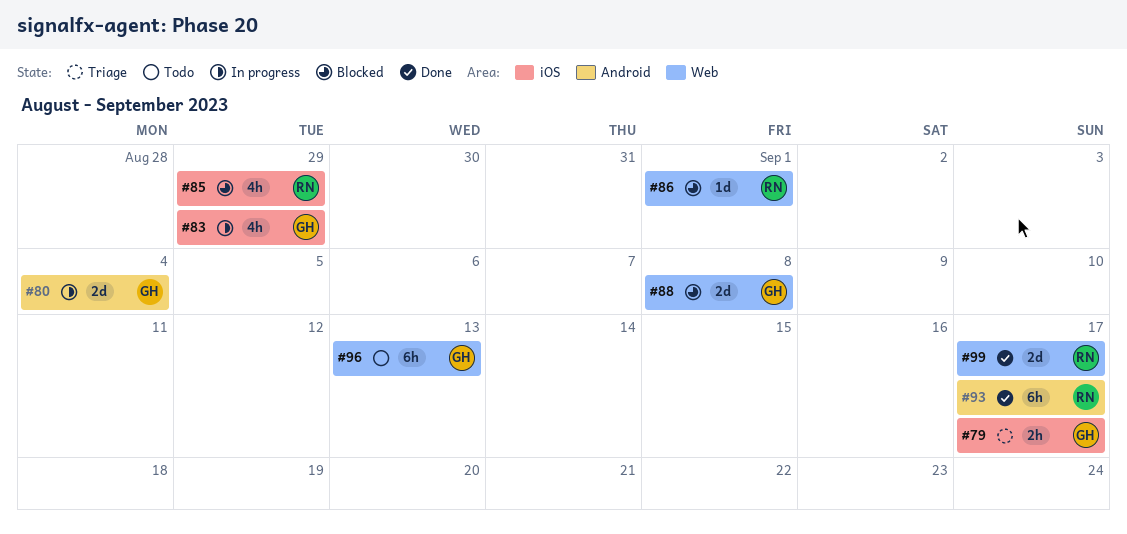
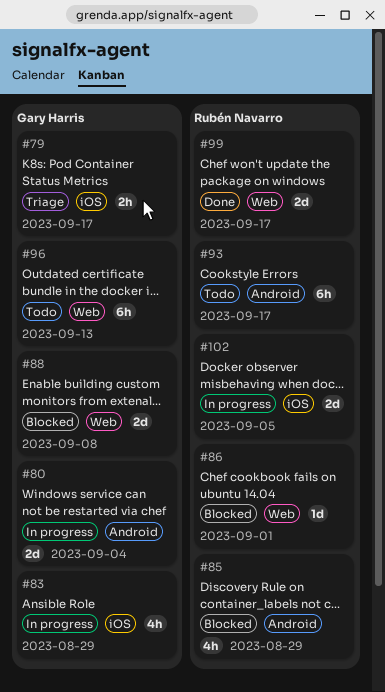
#85, label: iOS -> Android
#93, status: Done -> Todo
#102: none -> present

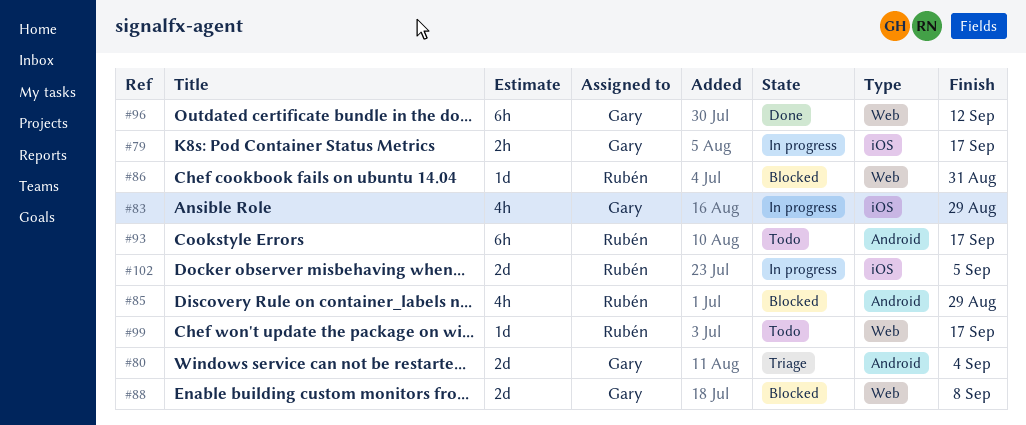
#79, status: Triage -> In progress
#80, status: In progress -> Triage
#86, due: Sep 1 -> Aug 31
#96, status: Todo -> Done
#96, due: Sep 13 -> Sep 12
#99, status: Done -> Todo
#99, estimate: 2d -> 1d

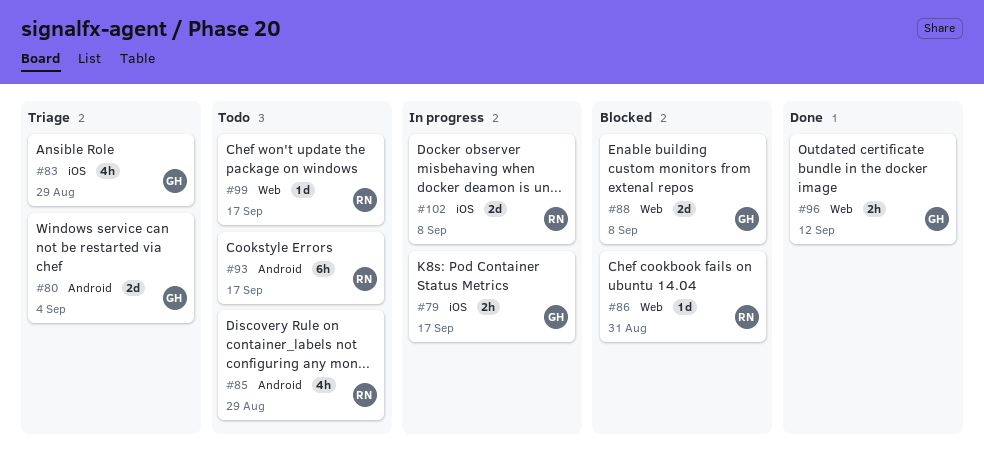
#83, status: In progress -> Triage
#85, status: Blocked -> Todo
#96, estimate: 6h -> 2h
#102, due: Sep 5 -> Sep 8

